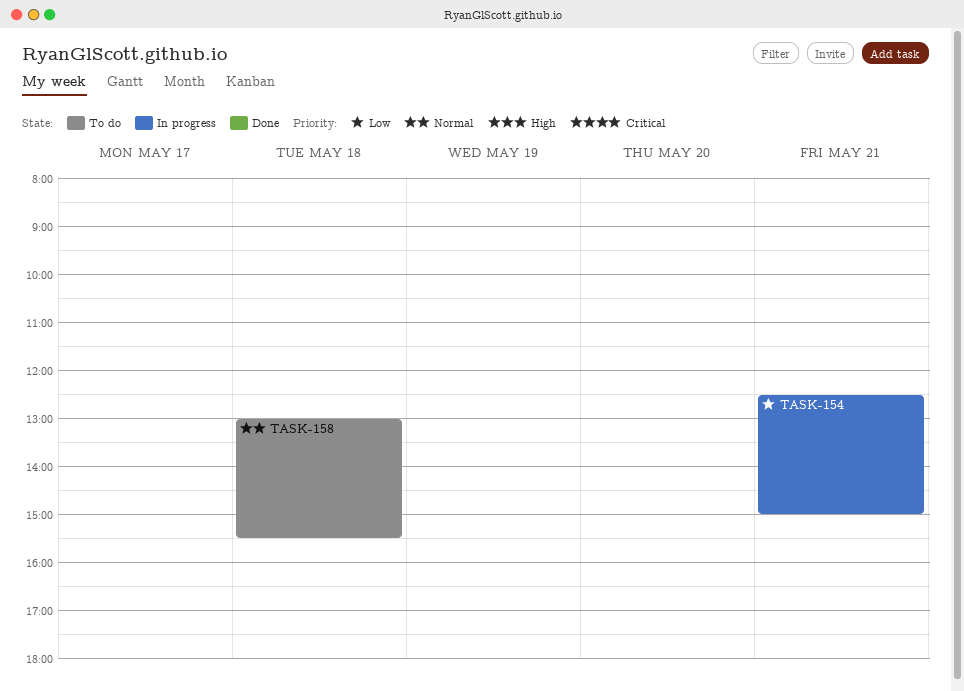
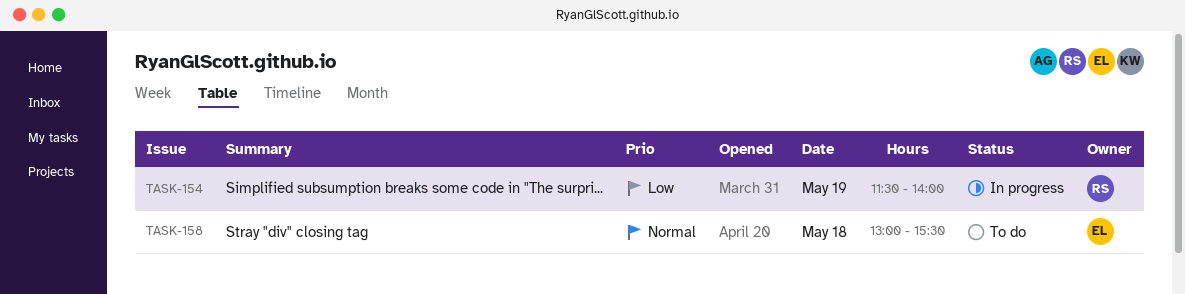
TASK-154, day: May 21 -> May 19
TASK-154, begins: 12:30 -> 11:30
TASK-154, ends: 15:00 -> 14:00

